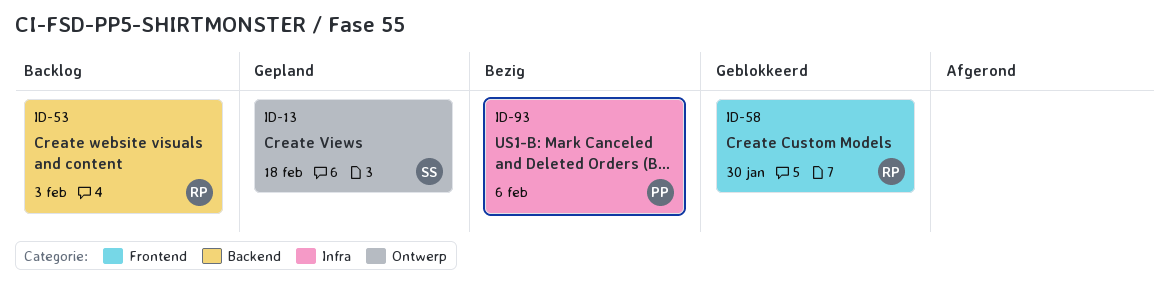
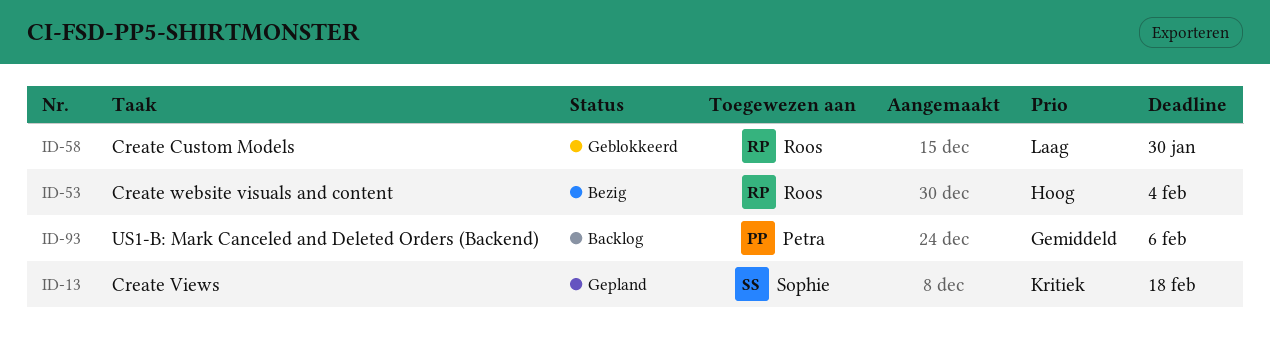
ID-53, status: Backlog -> Bezig
ID-53, due: Feb 3 -> Feb 4
ID-93, status: Bezig -> Backlog

